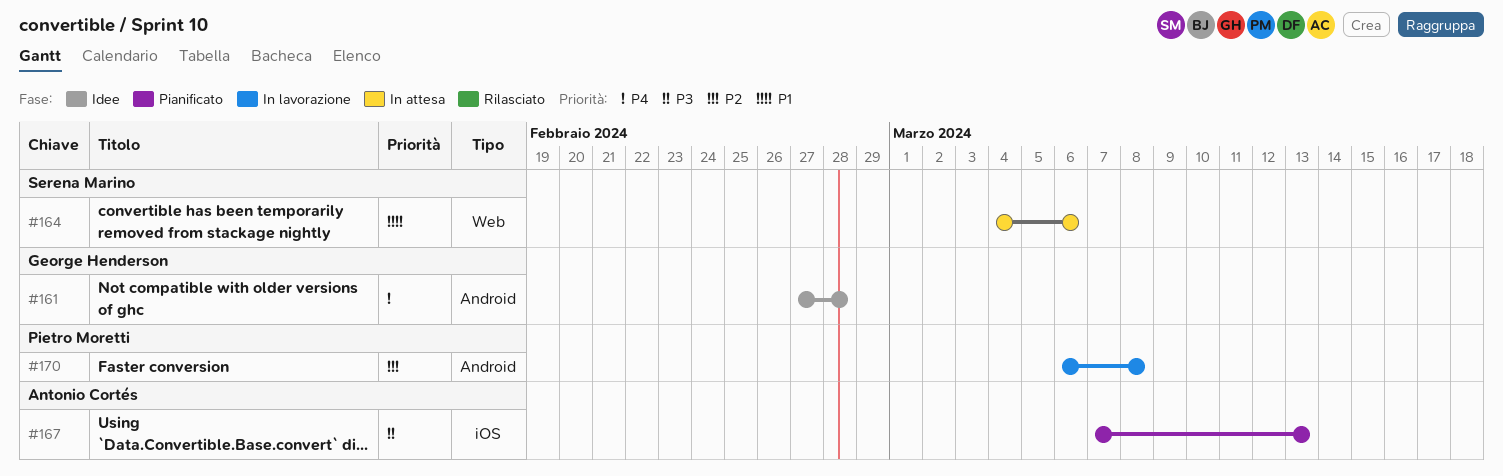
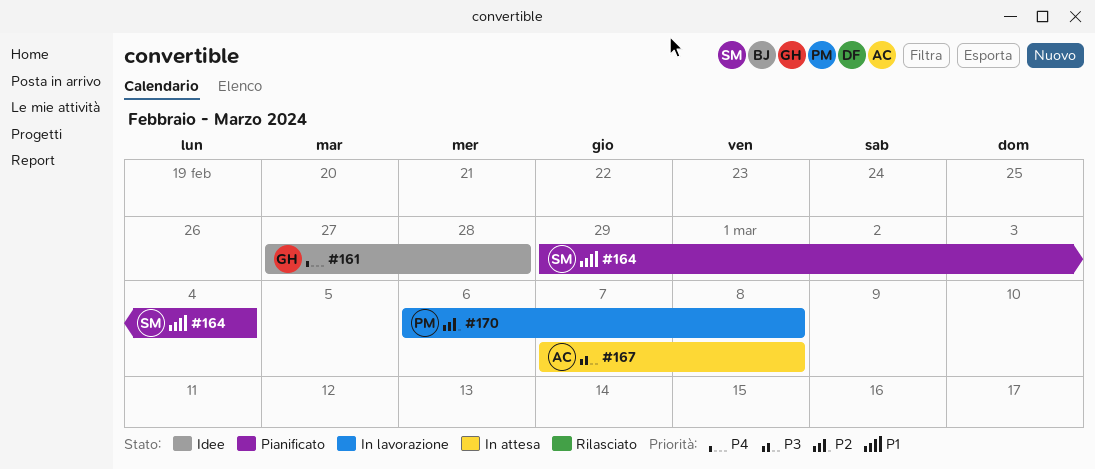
#164, status: In attesa -> Pianificato
#164, start: Mar 4 -> Feb 29
#164, due: Mar 6 -> Mar 4
#167, status: Pianificato -> In attesa
#167, due: Mar 13 -> Mar 8

